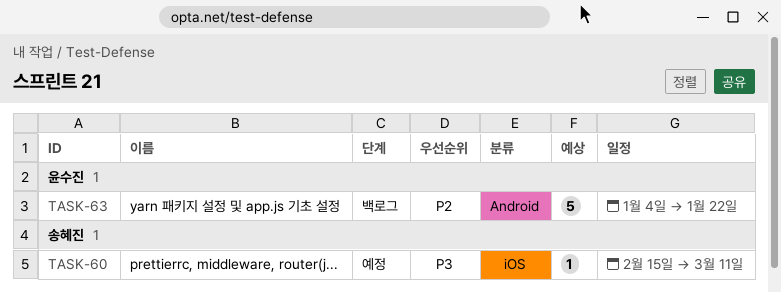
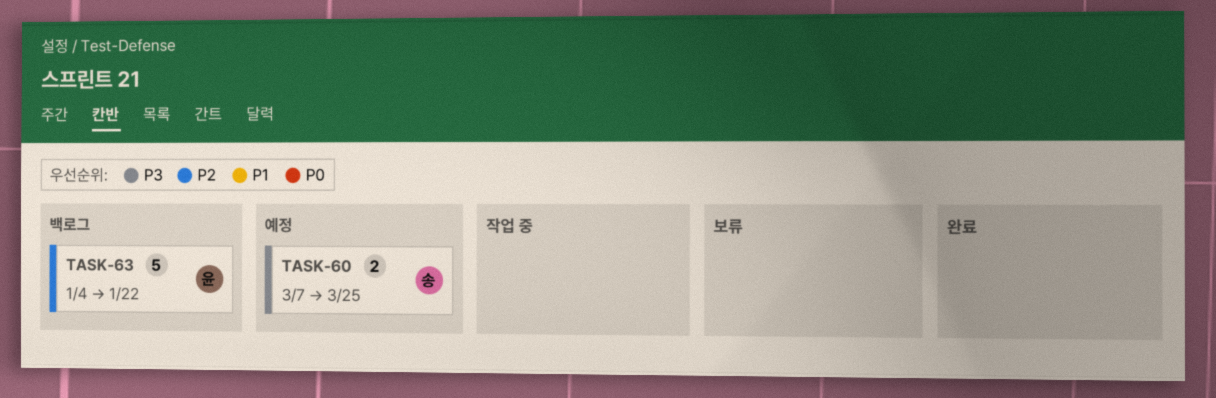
TASK-60, estimate: 1 -> 2
TASK-60, start: Feb 15 -> Mar 7
TASK-60, due: Mar 11 -> Mar 25

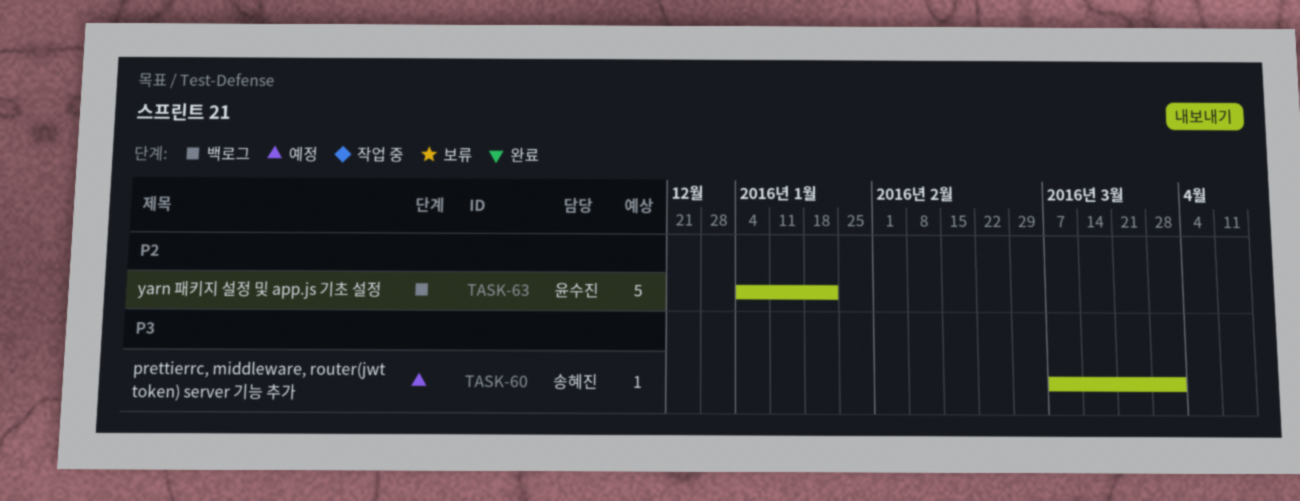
TASK-60, estimate: 2 -> 1
TASK-60, due: Mar 25 -> Apr 1

